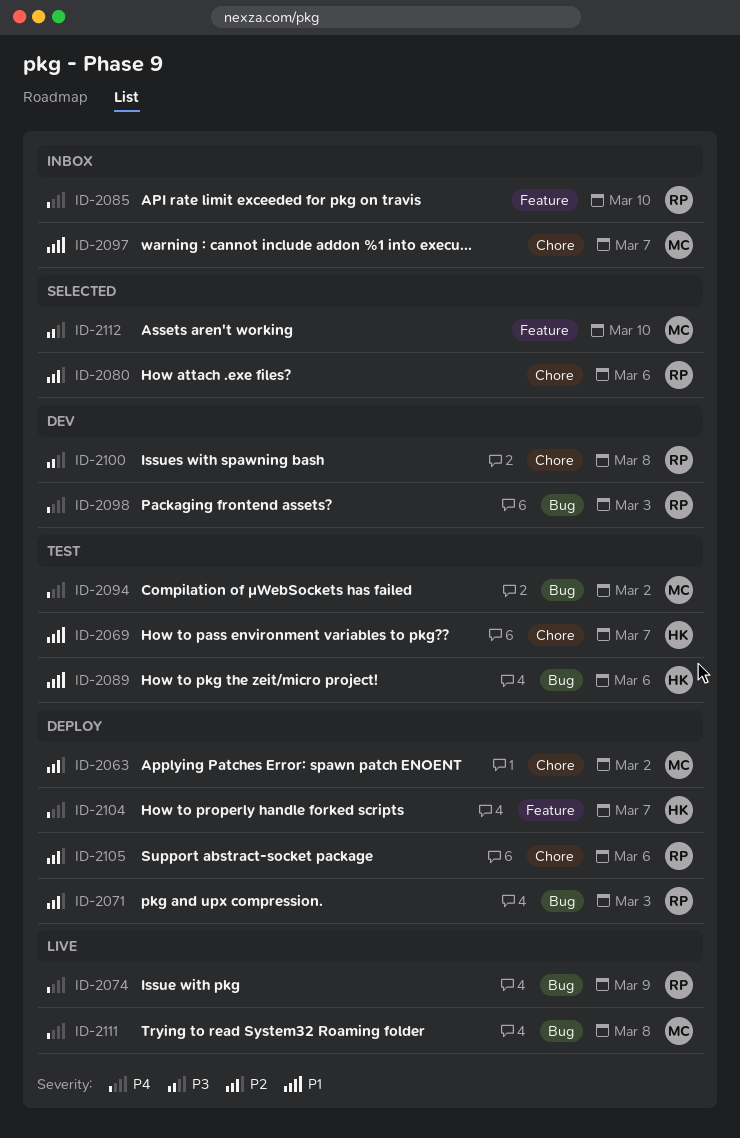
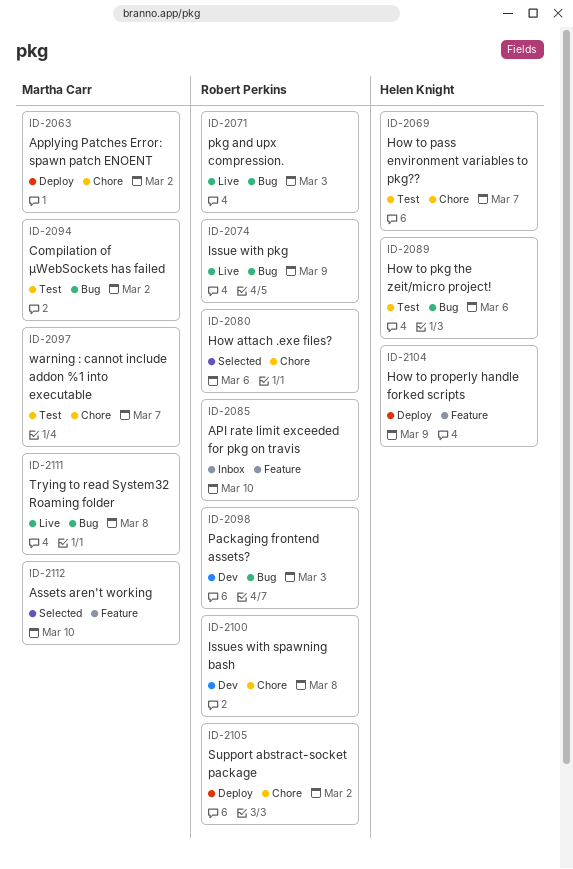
ID-2071, status: Deploy -> Live
ID-2097, status: Inbox -> Test
ID-2104, due: Mar 7 -> Mar 9
ID-2105, due: Mar 6 -> Mar 2

